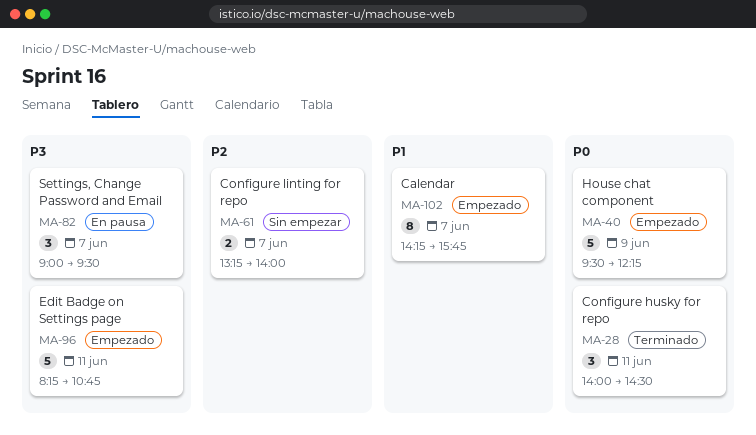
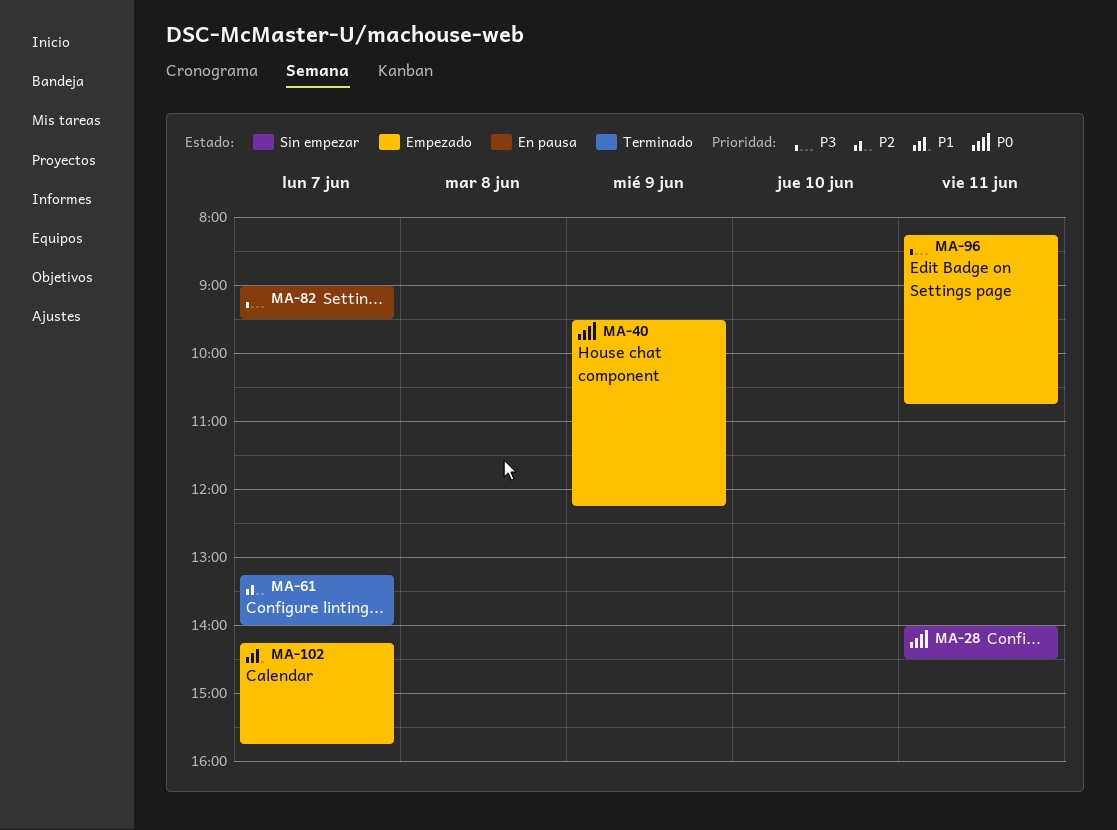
MA-28, status: Terminado -> Sin empezar
MA-61, status: Sin empezar -> Terminado

